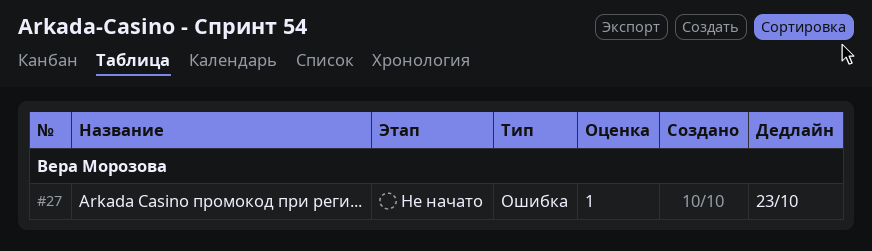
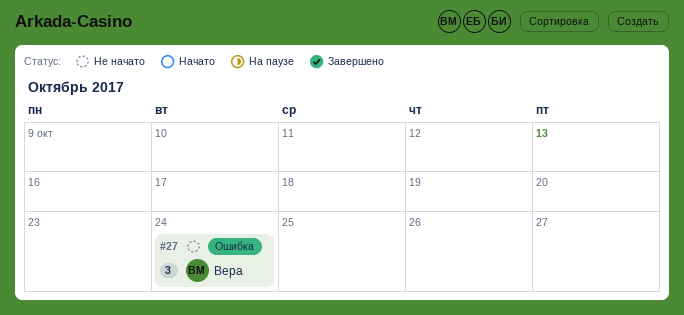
#27, estimate: 1 -> 3
#27, due: Oct 23 -> Oct 24

